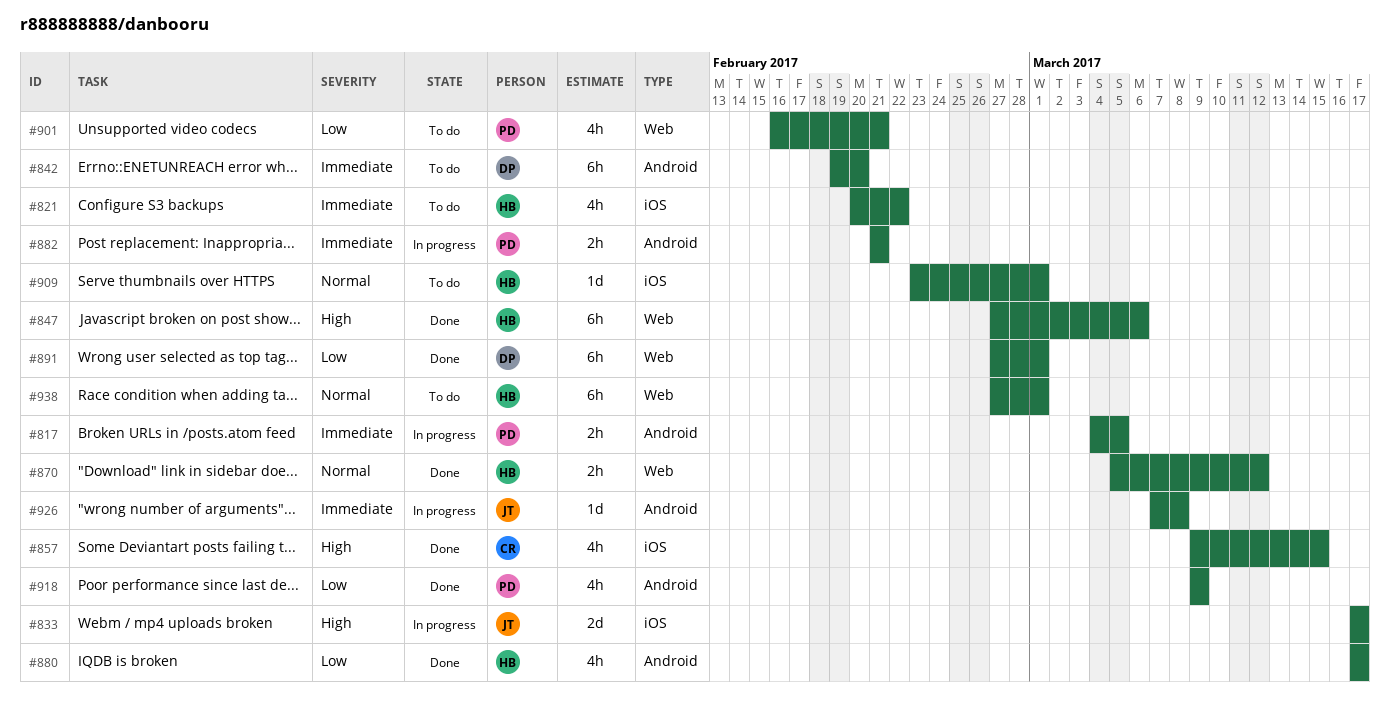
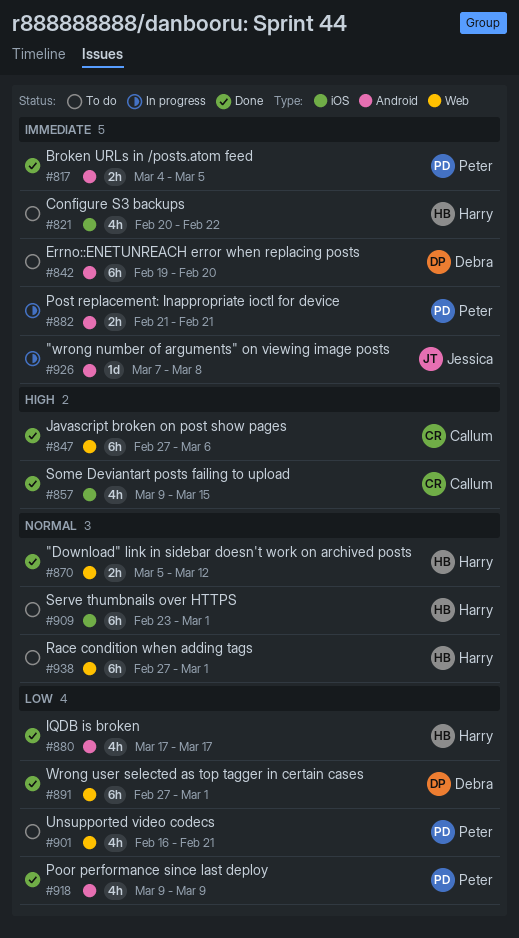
#817, status: In progress -> Done
#833: present -> none
#847, owner: Harry -> Callum
#909, estimate: 1d -> 6h

